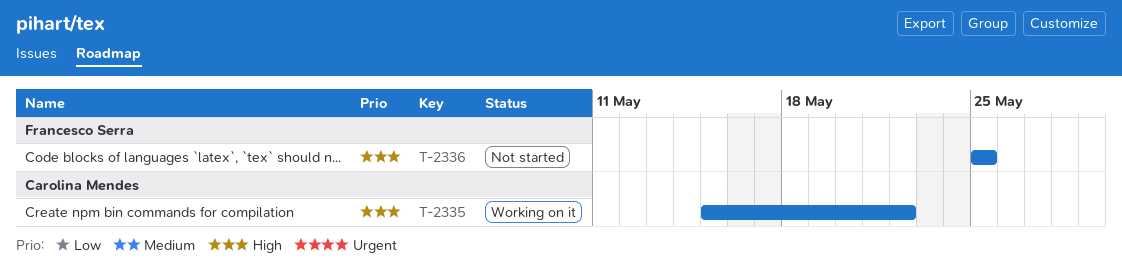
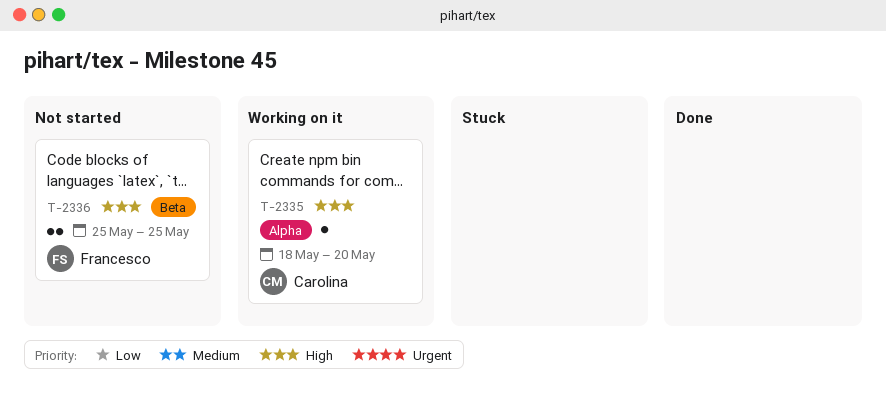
T-2335, start: May 15 -> May 18
T-2335, due: May 22 -> May 20

